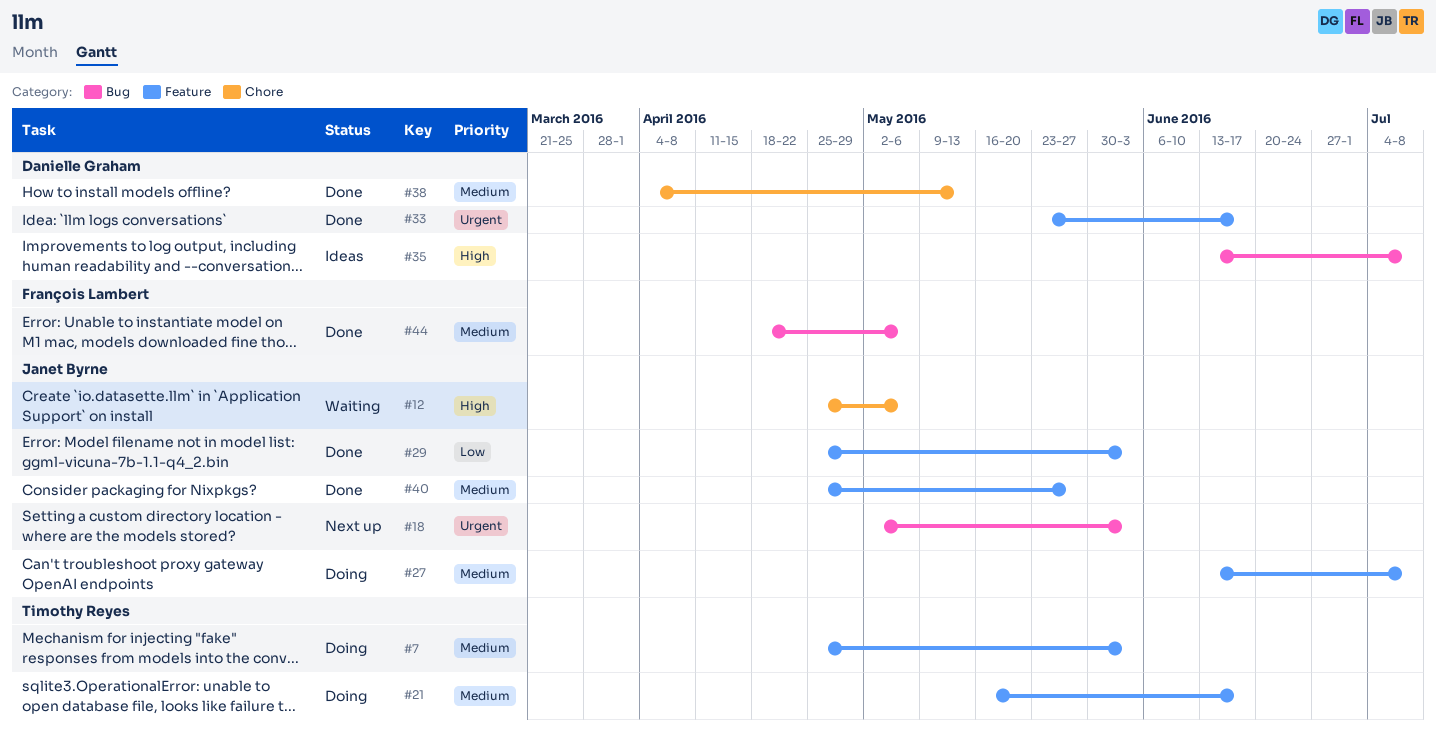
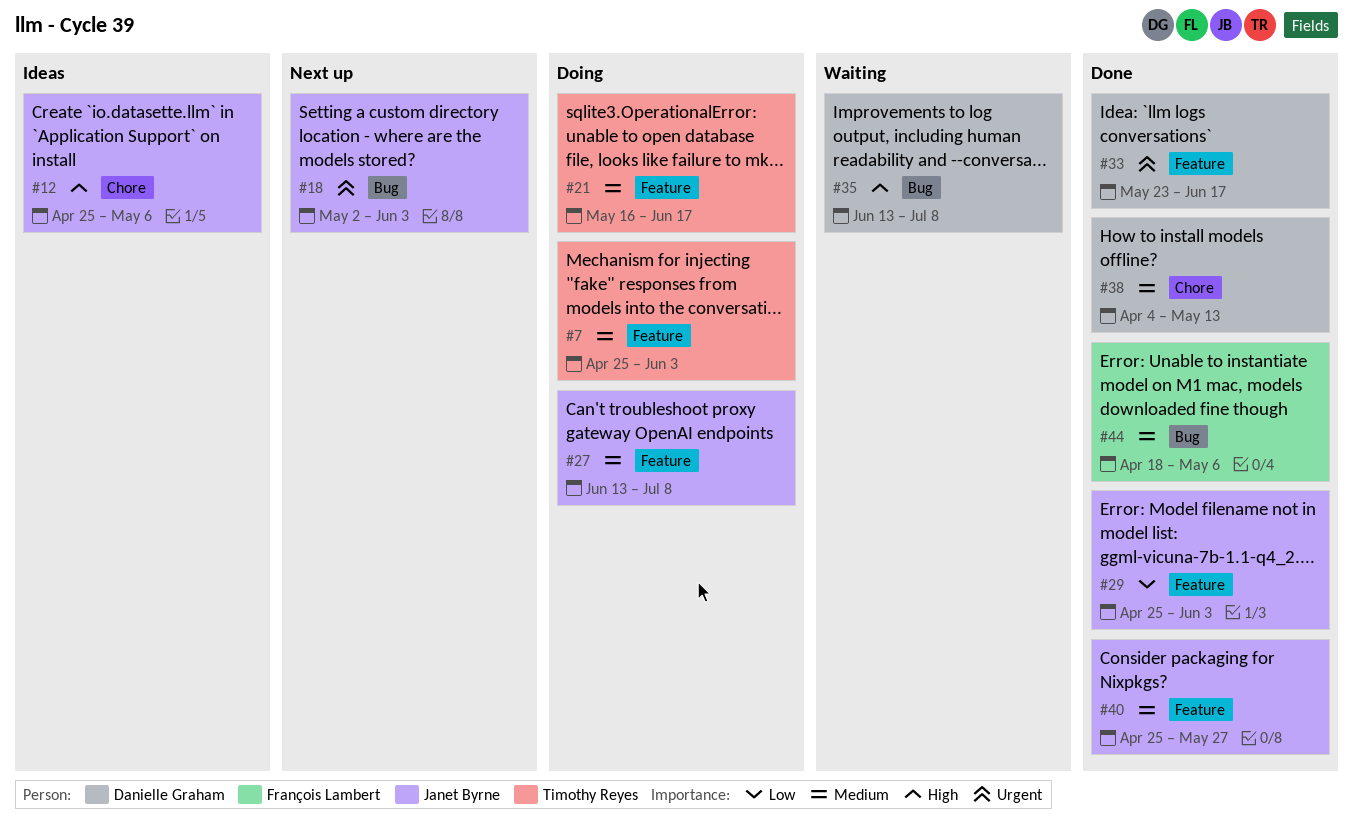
#12, status: Waiting -> Ideas
#35, status: Ideas -> Waiting

